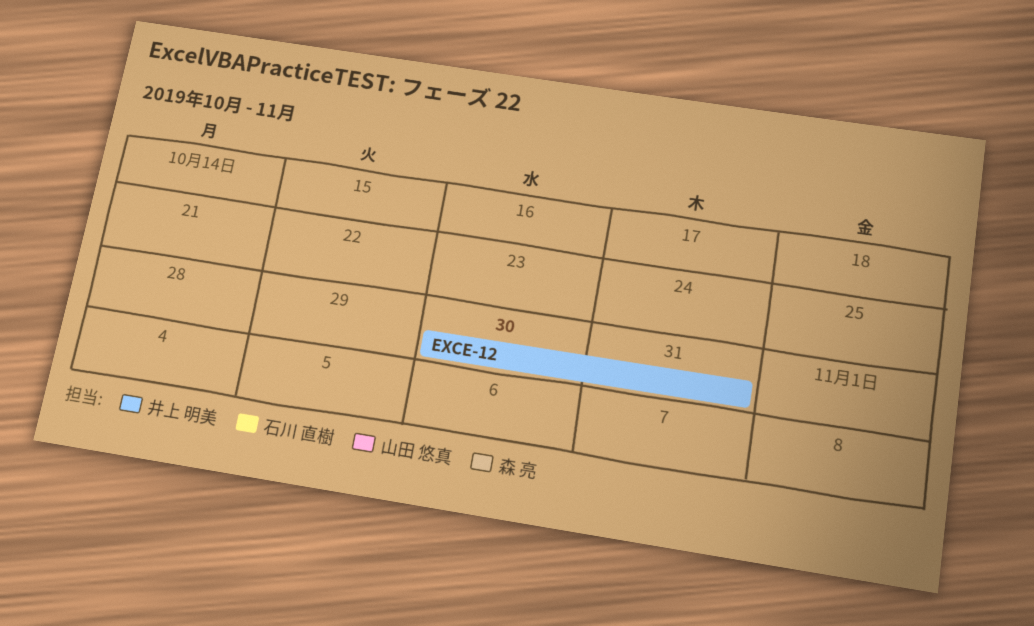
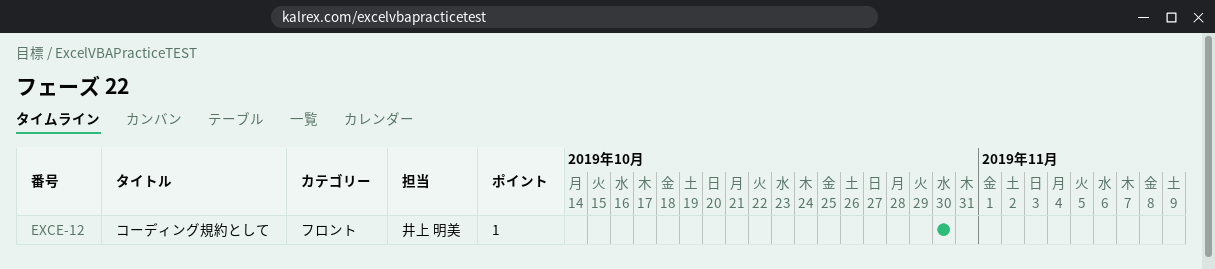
EXCE-12, due: Oct 31 -> Oct 30

